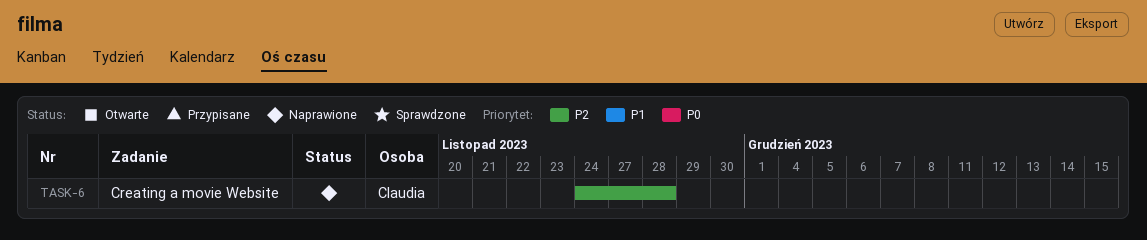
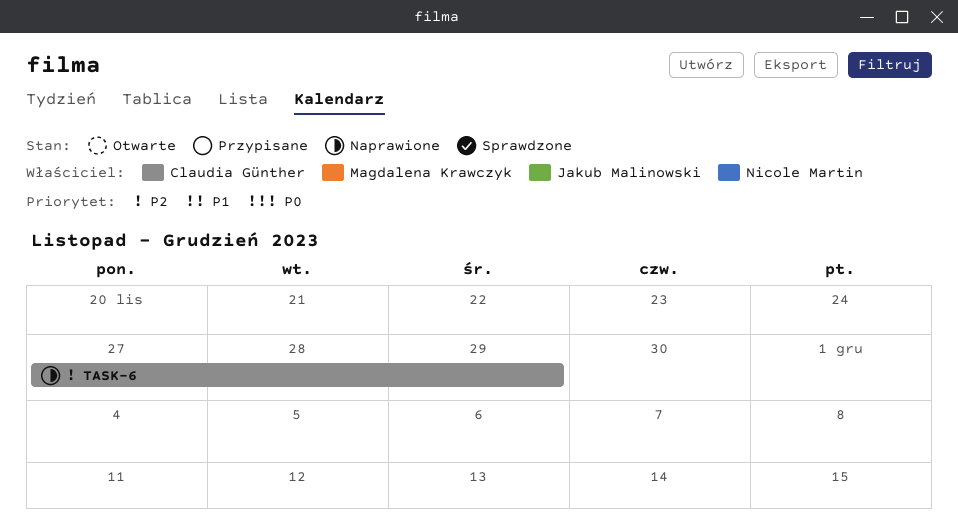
TASK-6, start: Nov 24 -> Nov 27
TASK-6, due: Nov 28 -> Nov 29

